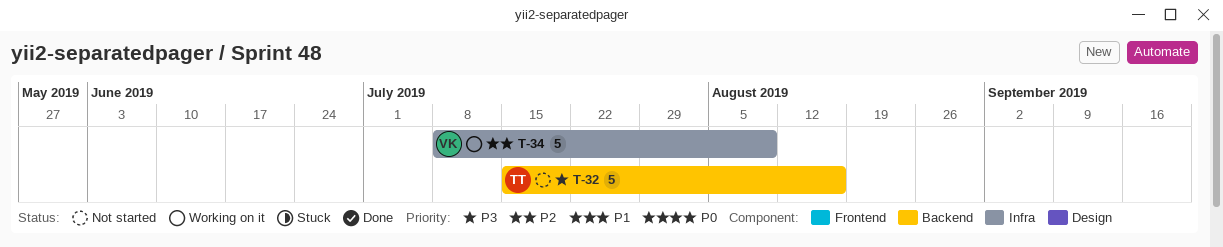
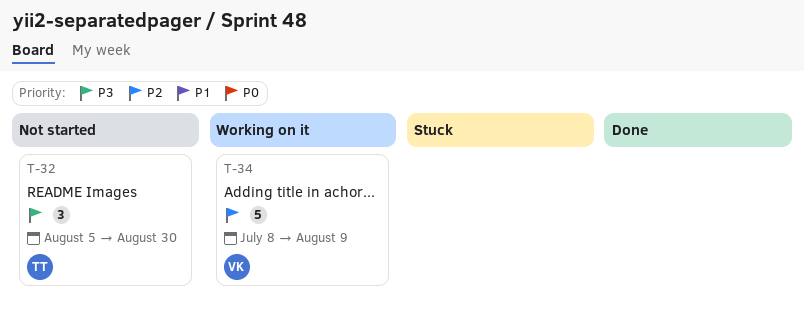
T-32, estimate: 5 -> 3
T-32, start: Jul 15 -> Aug 5
T-32, due: Aug 16 -> Aug 30

